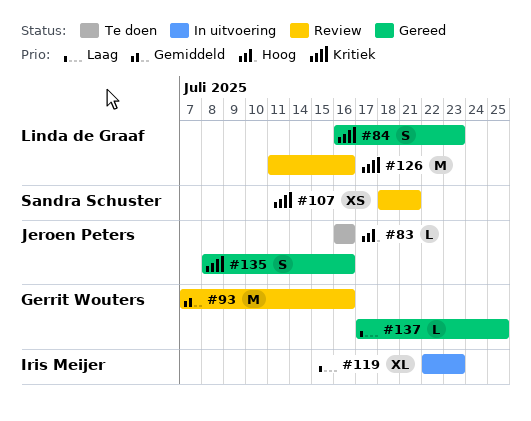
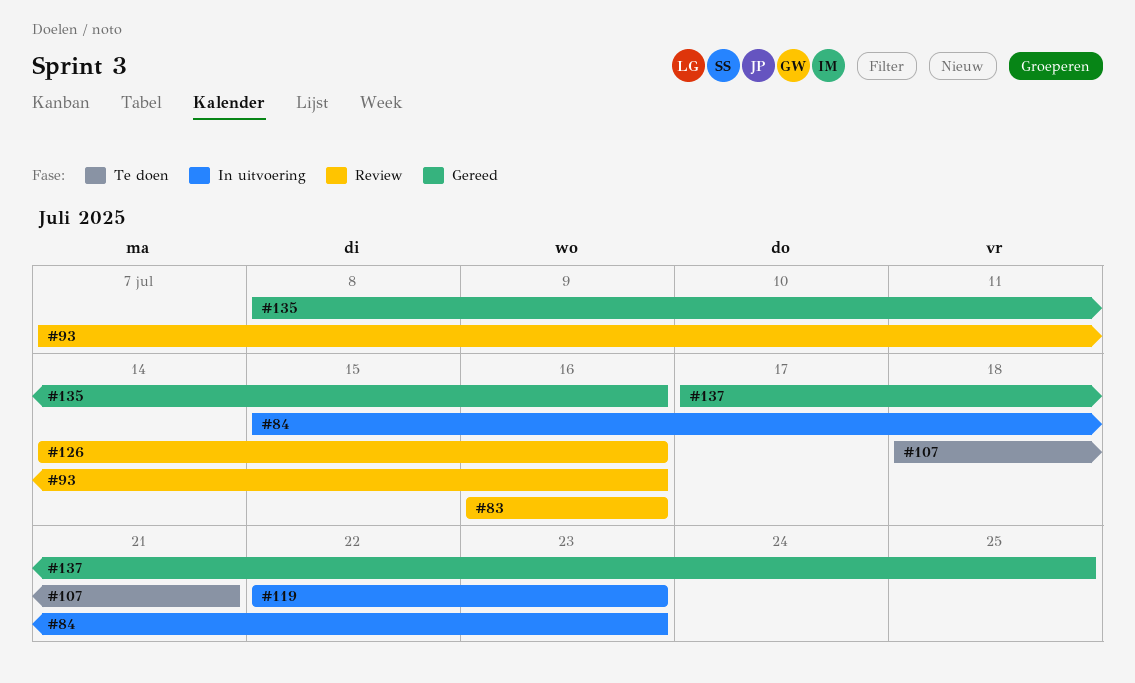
#83, status: Te doen -> Review
#84, status: Gereed -> In uitvoering
#84, start: Jul 16 -> Jul 15
#107, status: Review -> Te doen
#126, start: Jul 11 -> Jul 14

